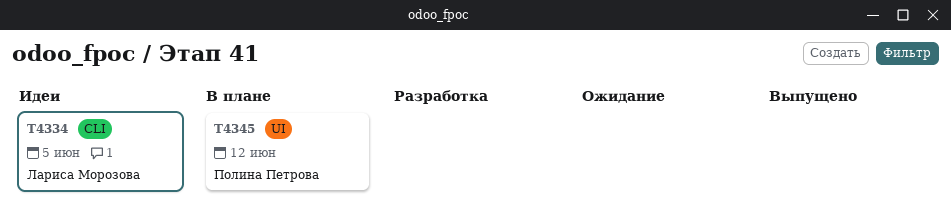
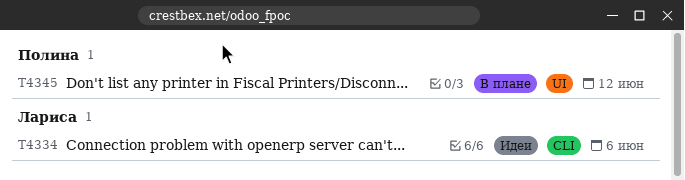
T4334, due: Jun 5 -> Jun 6

